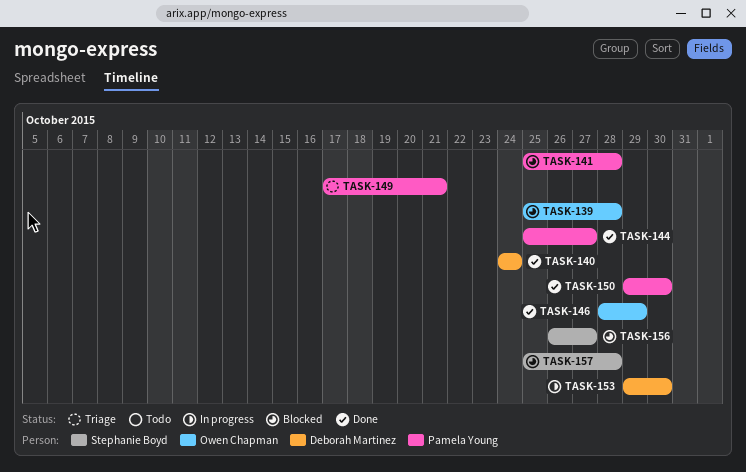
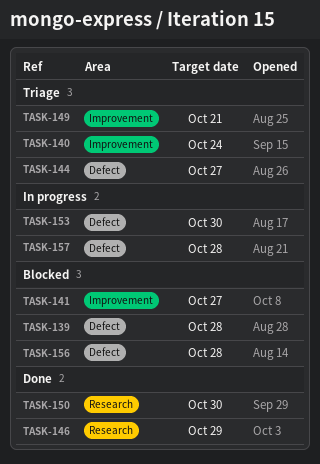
TASK-140, status: Done -> Triage
TASK-141, due: Oct 28 -> Oct 27
TASK-144, status: Done -> Triage
TASK-156, due: Oct 27 -> Oct 28
TASK-157, status: Blocked -> In progress

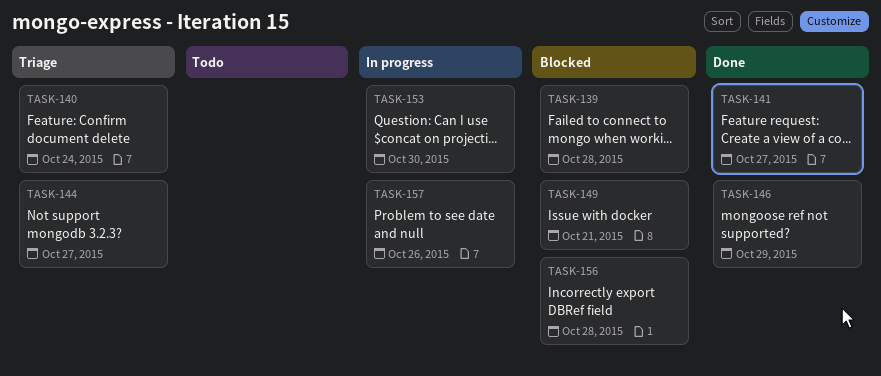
TASK-141, status: Blocked -> Done
TASK-149, status: Triage -> Blocked
TASK-150: present -> none
TASK-157, due: Oct 28 -> Oct 26

